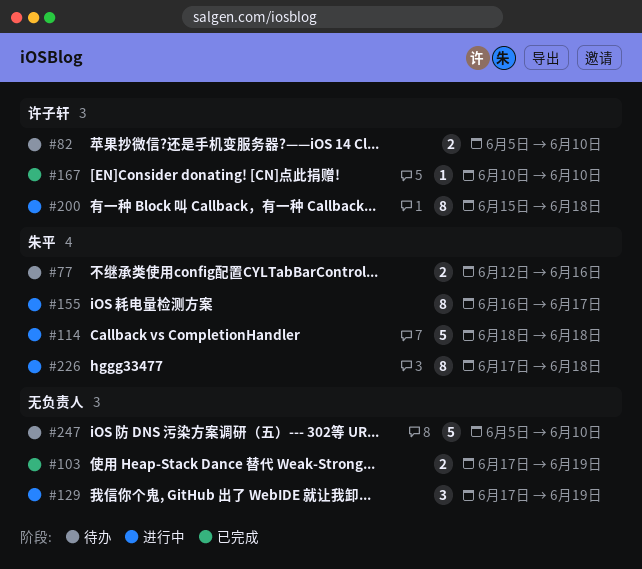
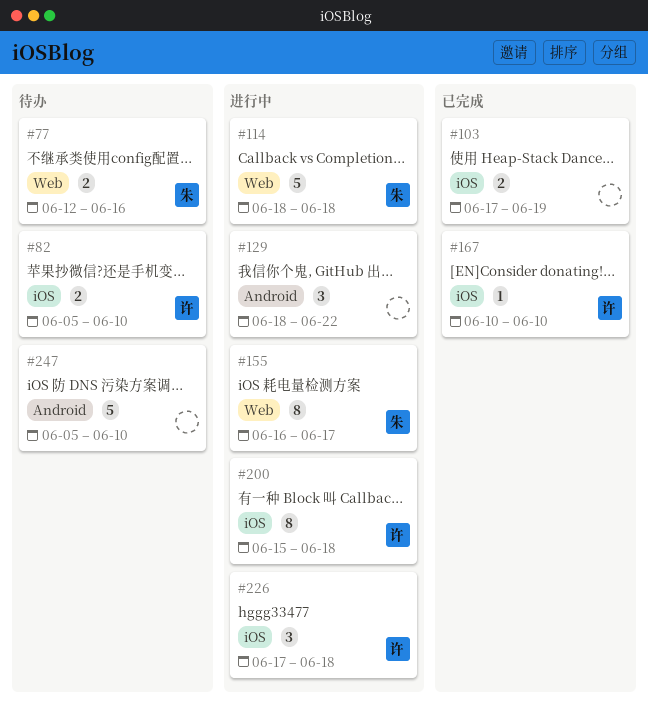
#129, start: Jun 17 -> Jun 18
#129, due: Jun 19 -> Jun 22
#226, owner: 朱平 -> 许子轩
#226, estimate: 8 -> 3

